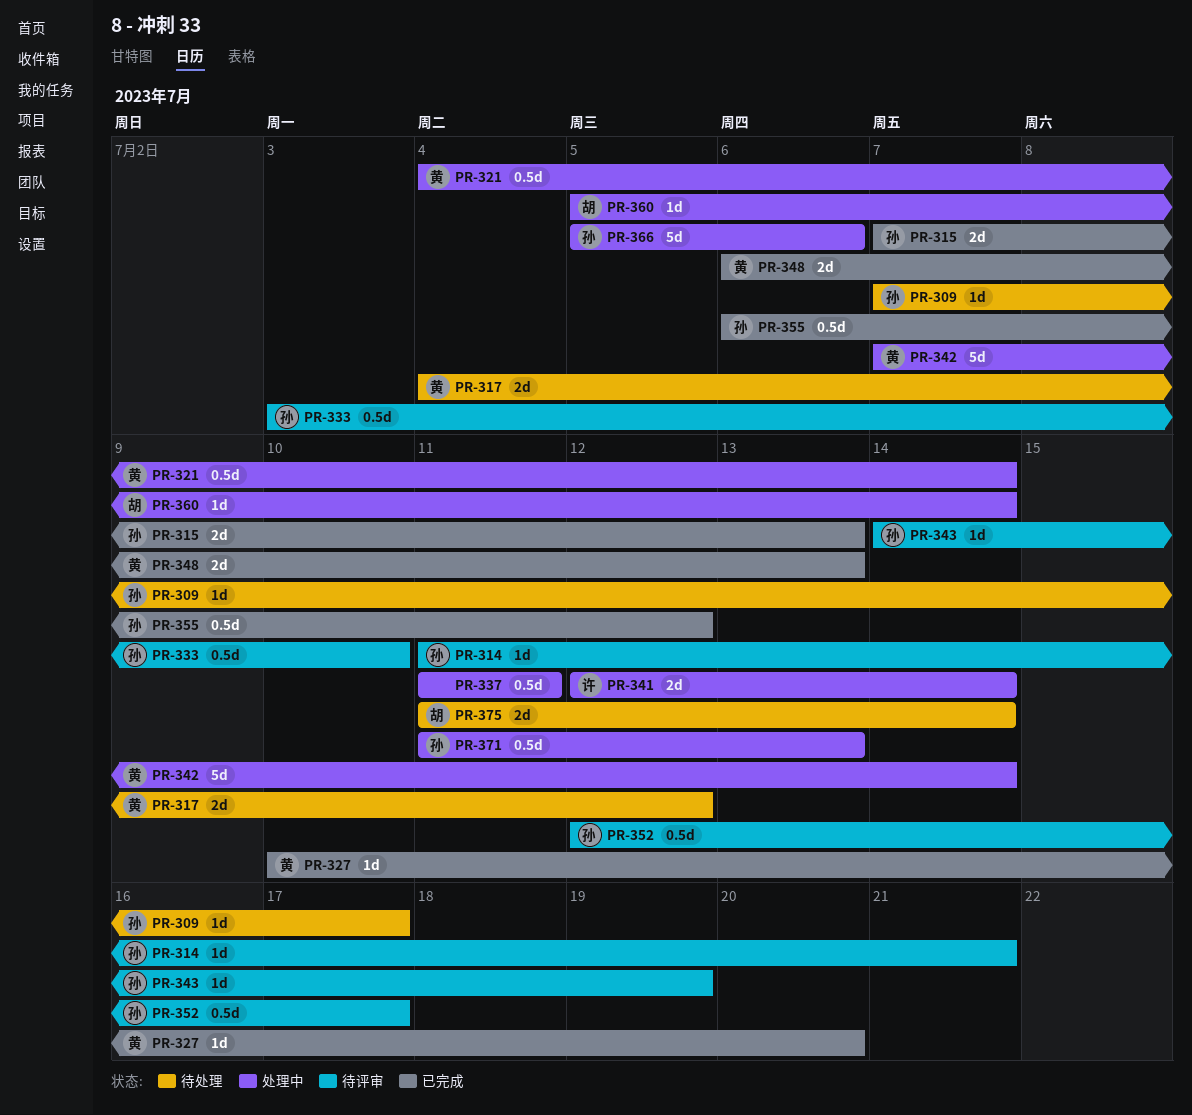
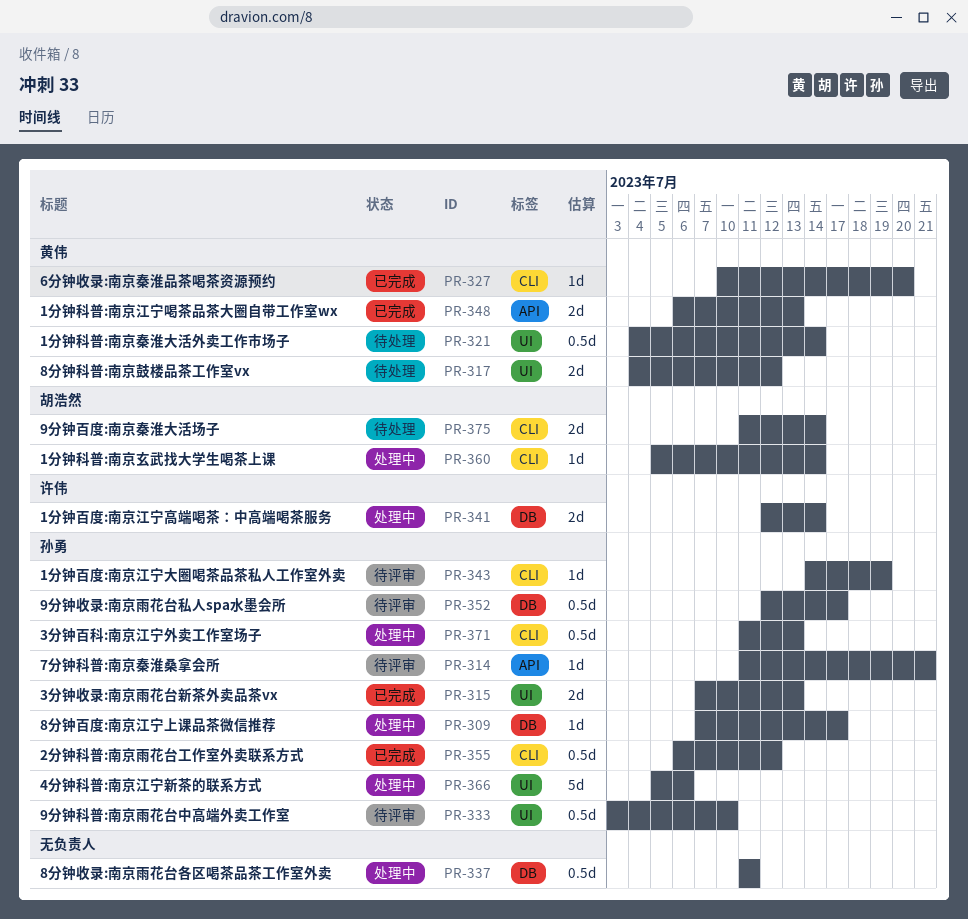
PR-309, status: 待处理 -> 处理中
PR-321, status: 处理中 -> 待处理
PR-342: present -> none

